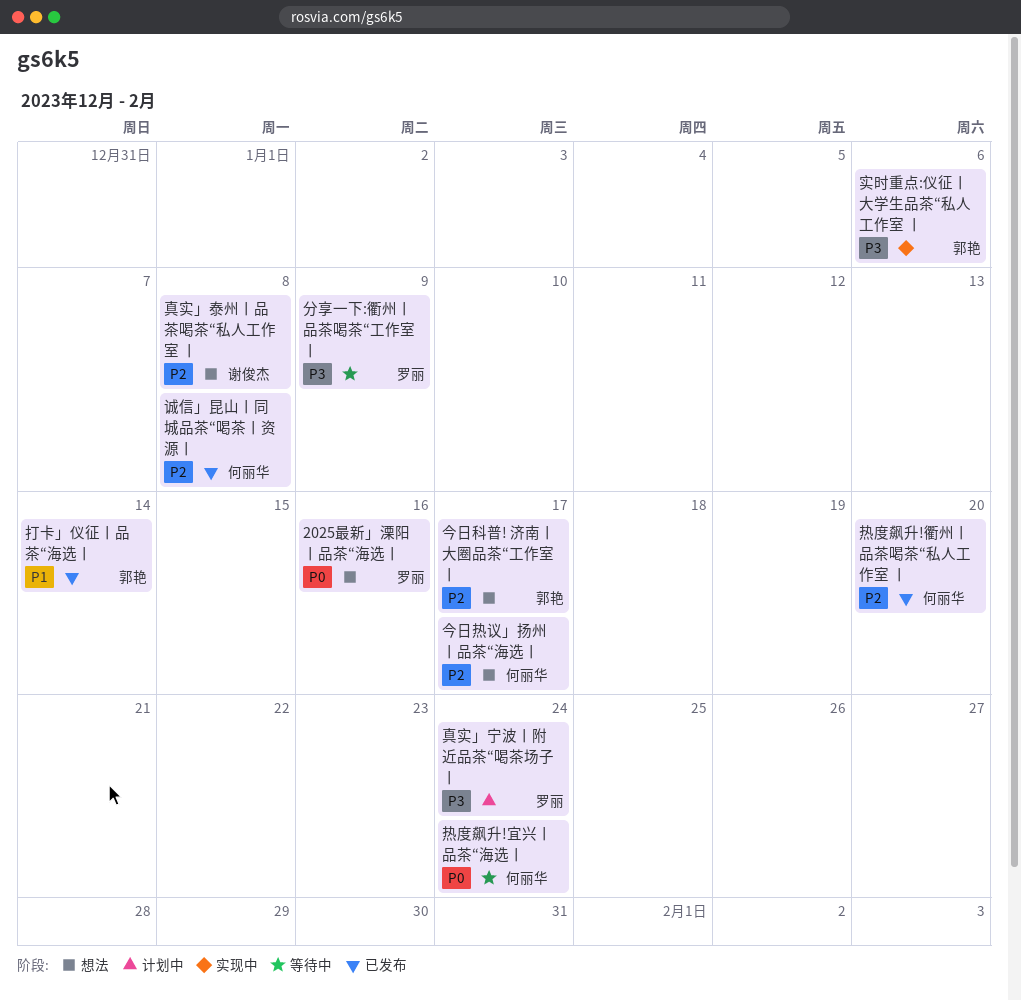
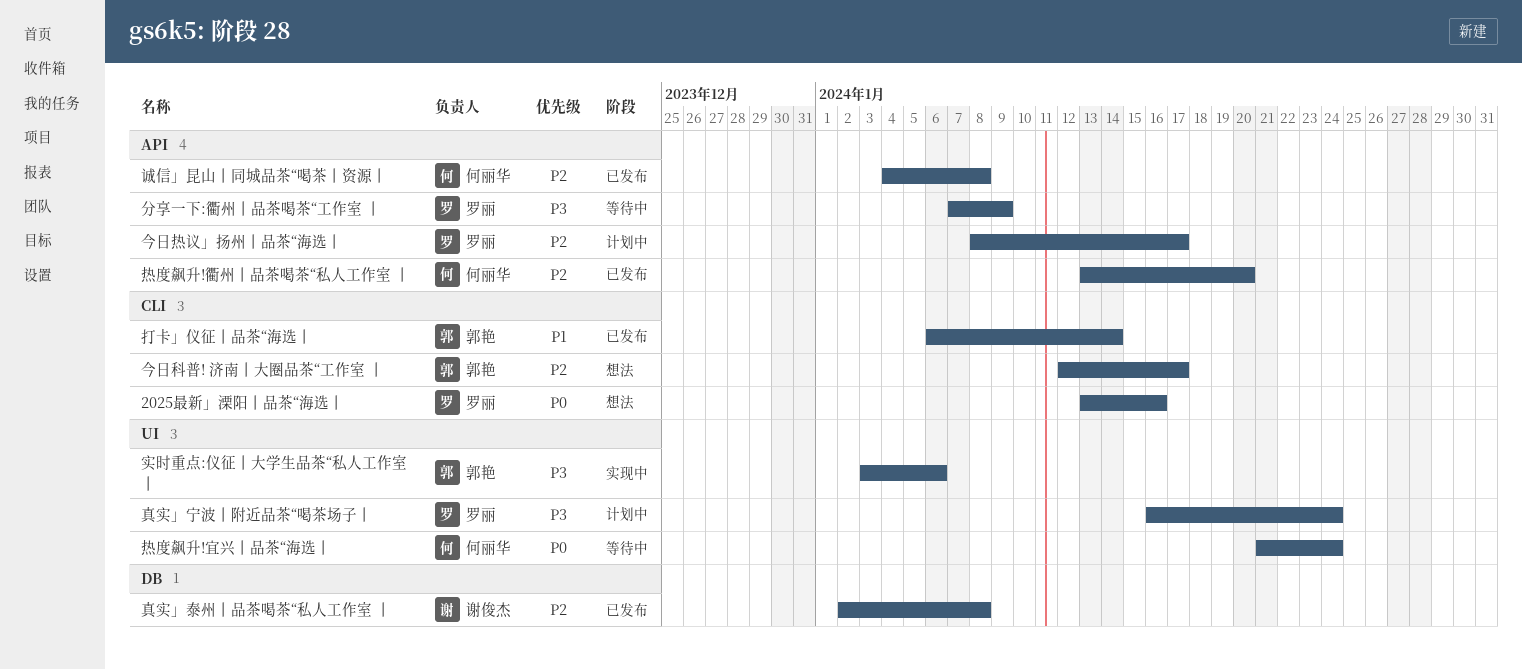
今日热议」扬州丨品茶“海选丨, status: 想法 -> 计划中
今日热议」扬州丨品茶“海选丨, owner: 何丽华 -> 罗丽
真实」泰州丨品茶喝茶“私人工作室 丨, status: 想法 -> 已发布

